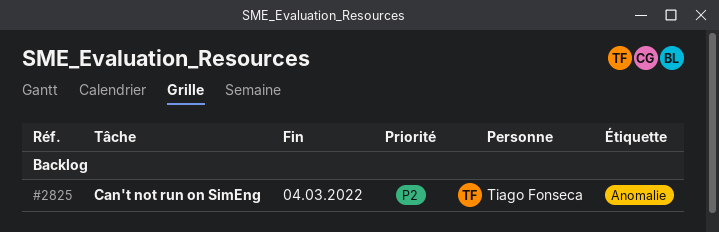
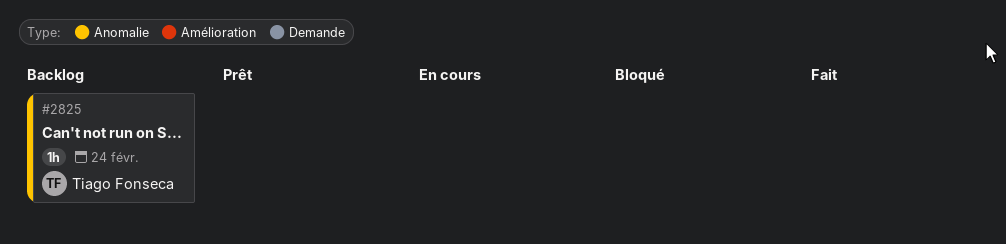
#2825, due: Mar 4 -> Feb 24

